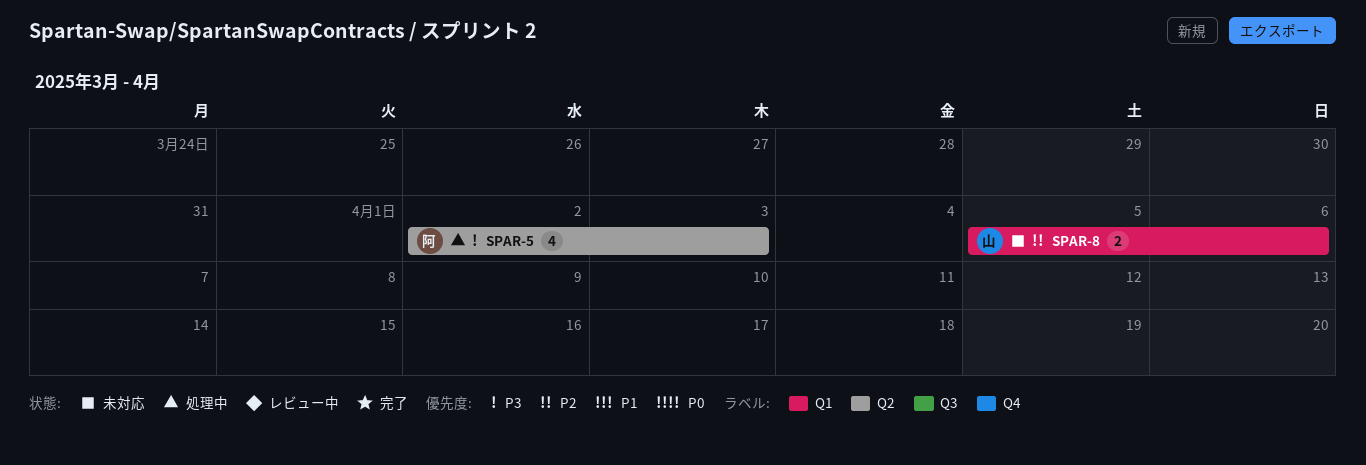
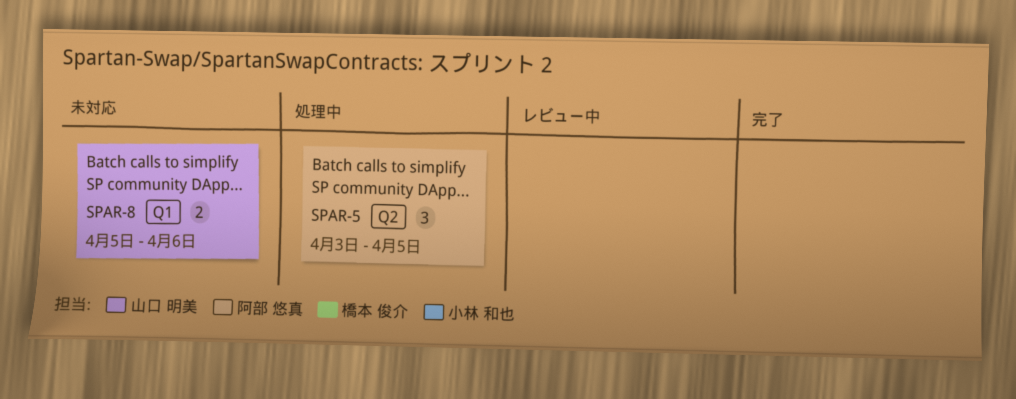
SPAR-5, estimate: 4 -> 3
SPAR-5, start: Apr 2 -> Apr 3
SPAR-5, due: Apr 3 -> Apr 5

